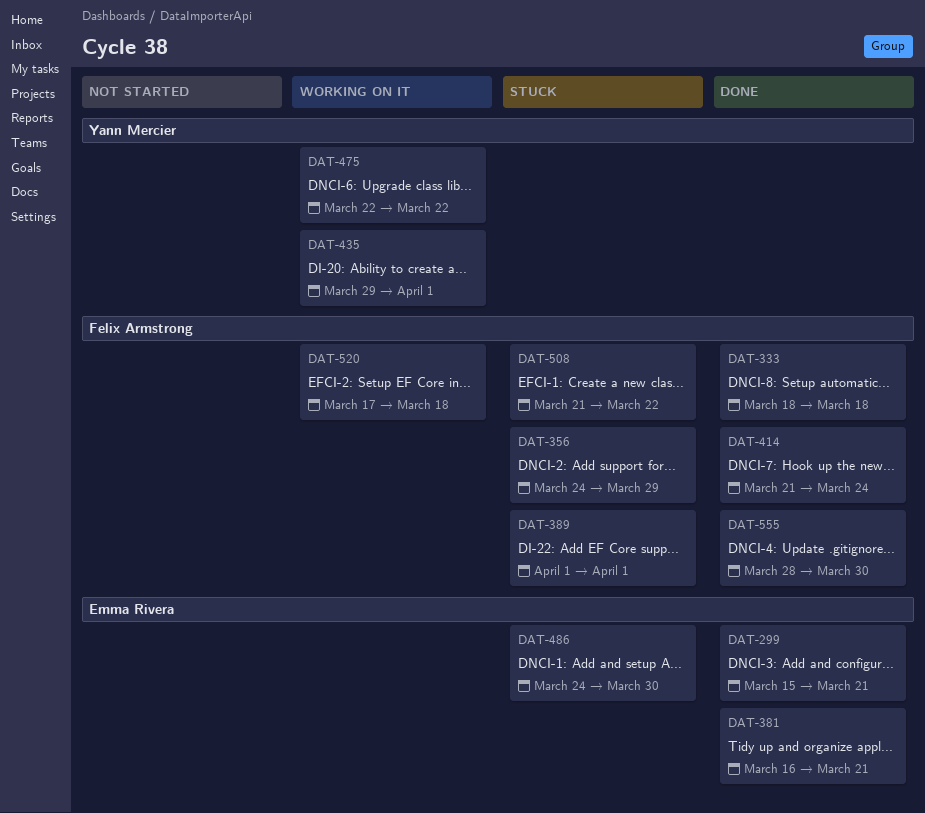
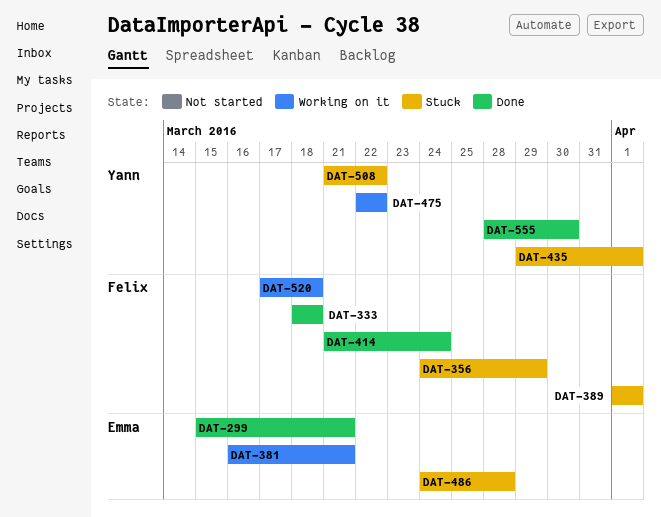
DAT-381, status: Done -> Working on it
DAT-435, status: Working on it -> Stuck
DAT-486, due: Mar 30 -> Mar 28
DAT-508, owner: Felix Armstrong -> Yann Mercier
DAT-555, owner: Felix Armstrong -> Yann Mercier

